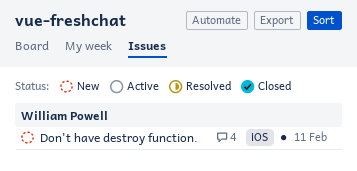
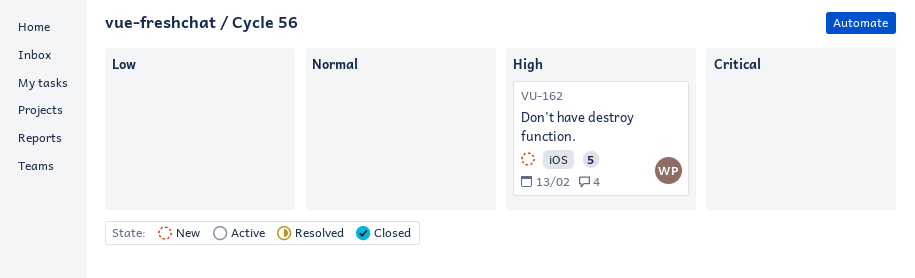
Don't have destroy function., estimate: 1 -> 5
Don't have destroy function., due: Feb 11 -> Feb 13

